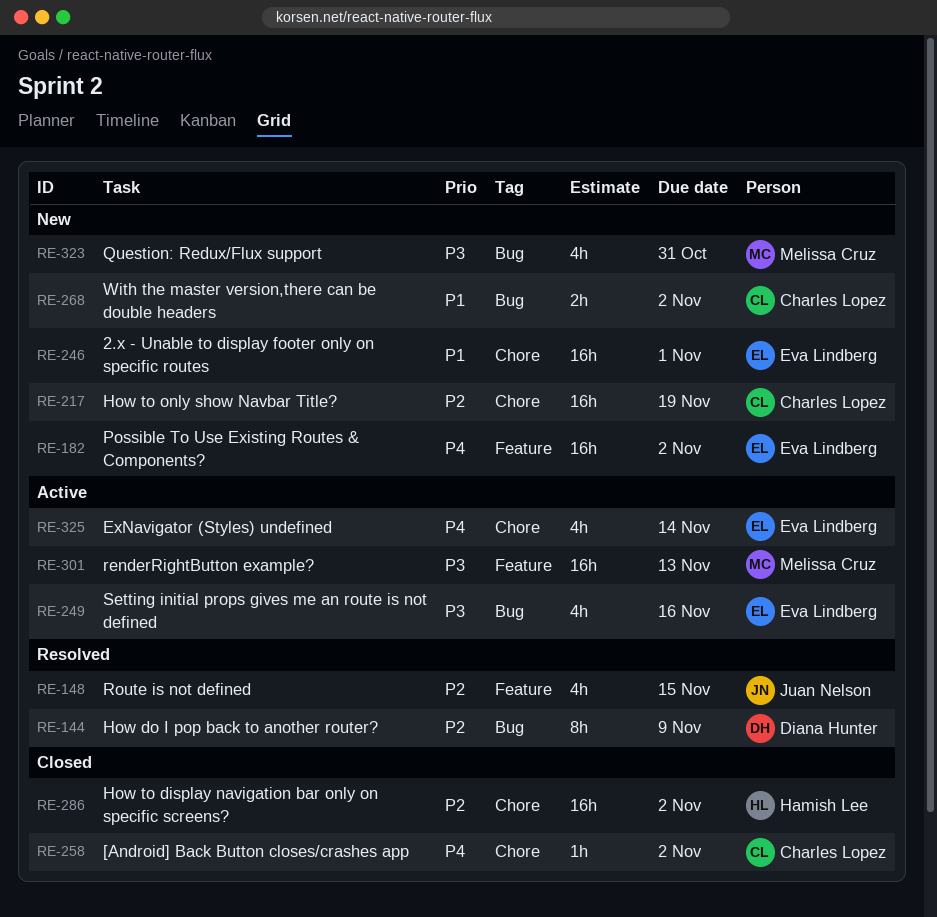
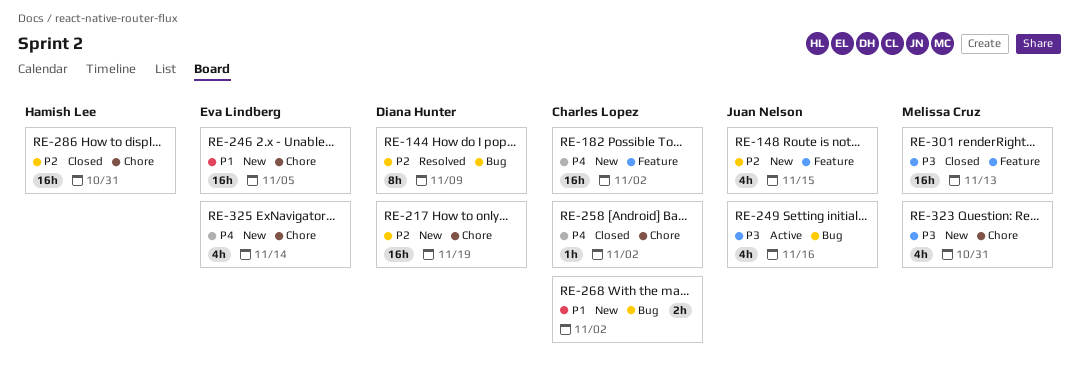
RE-148, status: Resolved -> New
RE-182, owner: Eva Lindberg -> Charles Lopez
RE-217, owner: Charles Lopez -> Diana Hunter
RE-246, due: Nov 1 -> Nov 5
RE-249, owner: Eva Lindberg -> Juan Nelson
RE-286, due: Nov 2 -> Oct 31
RE-301, status: Active -> Closed
RE-323, label: Bug -> Chore
RE-325, status: Active -> New

